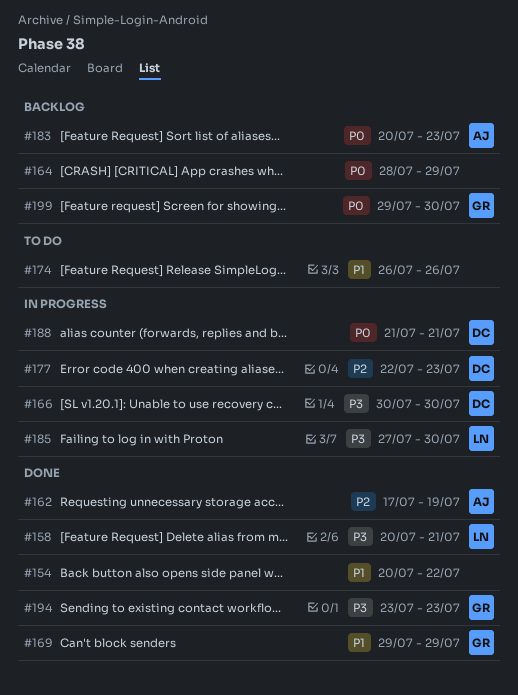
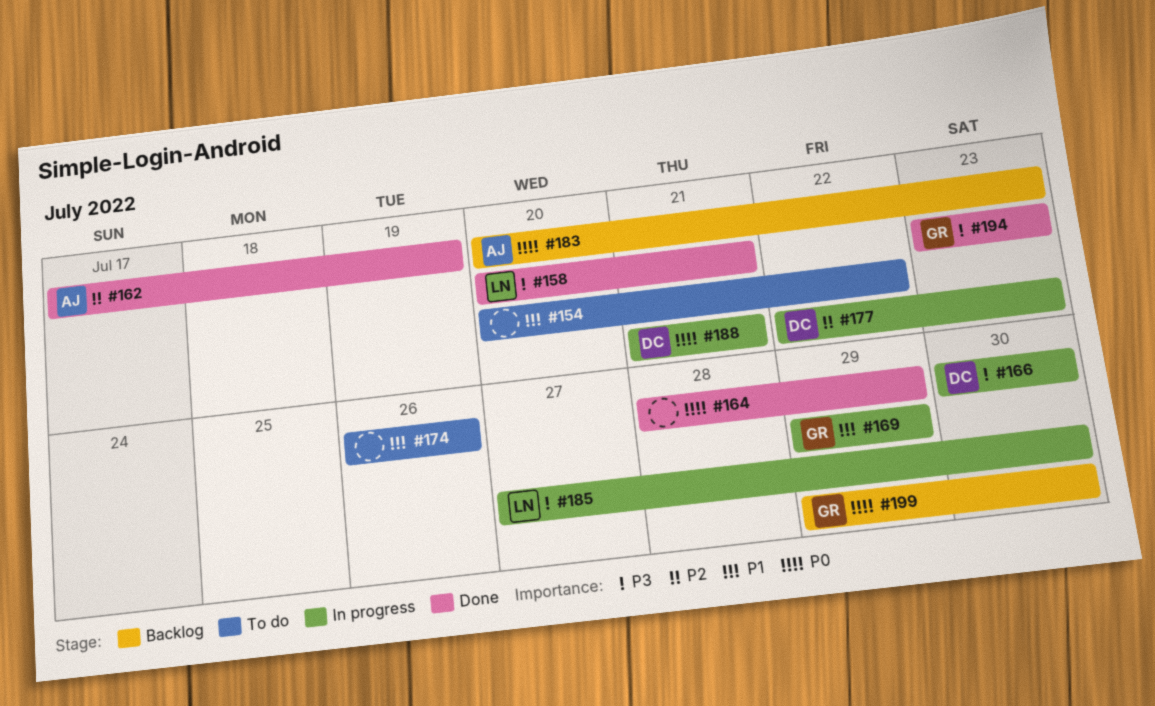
#154, status: Done -> To do
#164, status: Backlog -> Done
#169, status: Done -> In progress

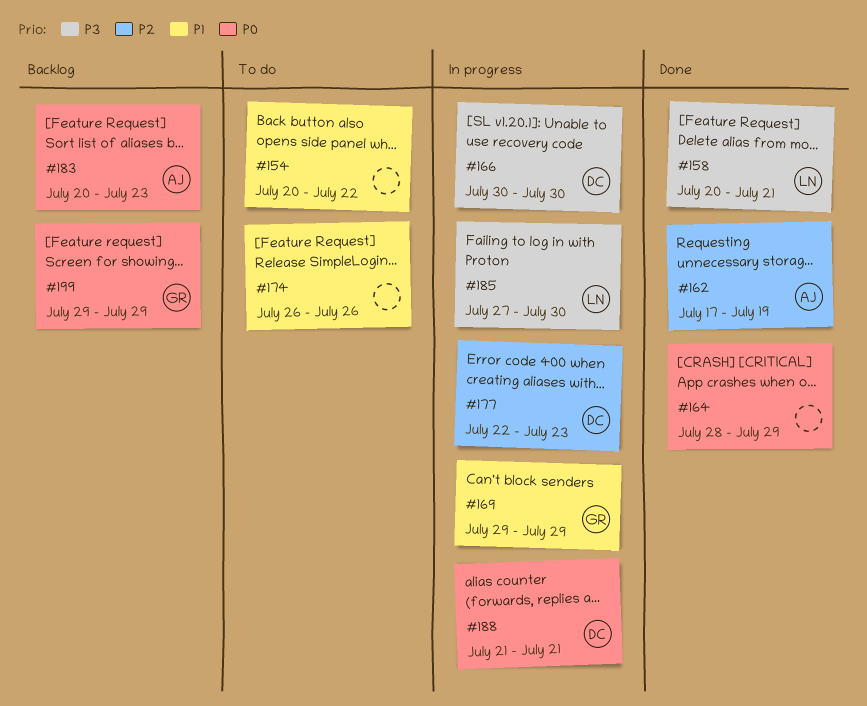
#194: present -> none
#199, due: Jul 30 -> Jul 29

